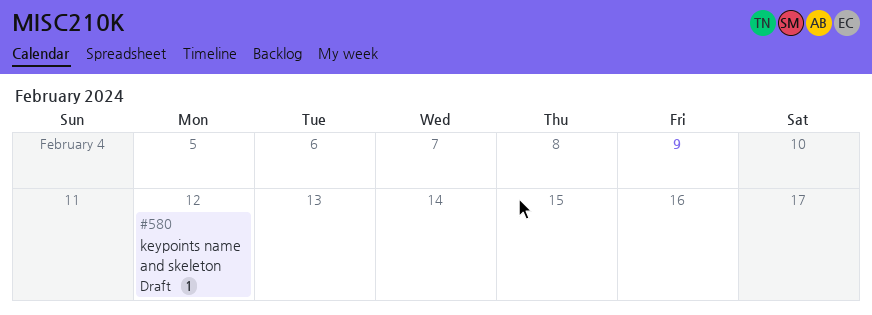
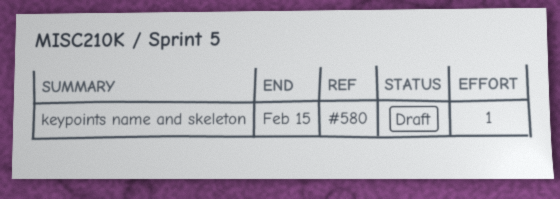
#580, due: Feb 12 -> Feb 15

